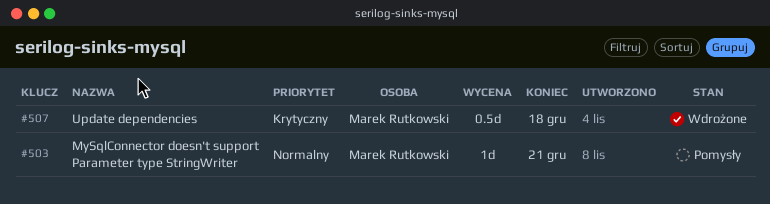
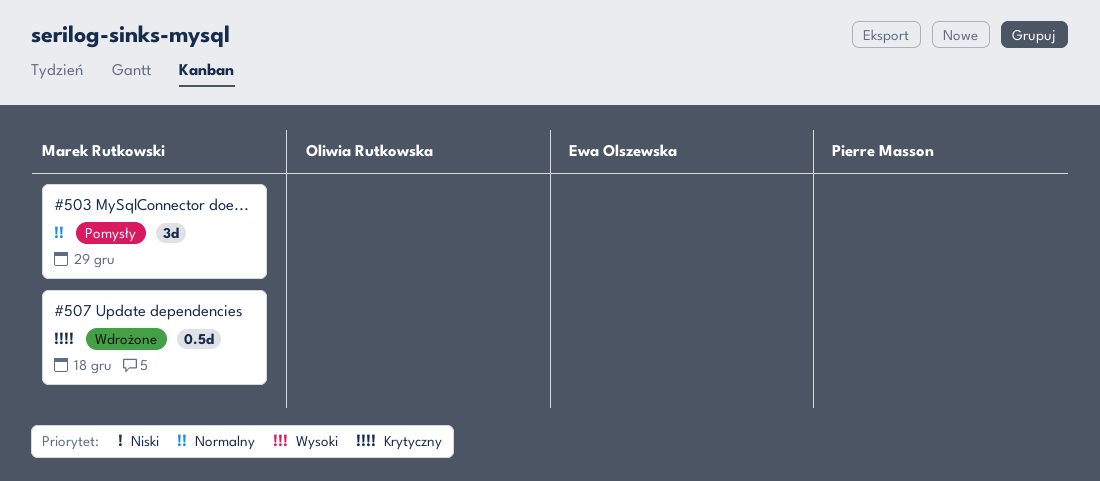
#503, estimate: 1d -> 3d
#503, due: Dec 21 -> Dec 29

